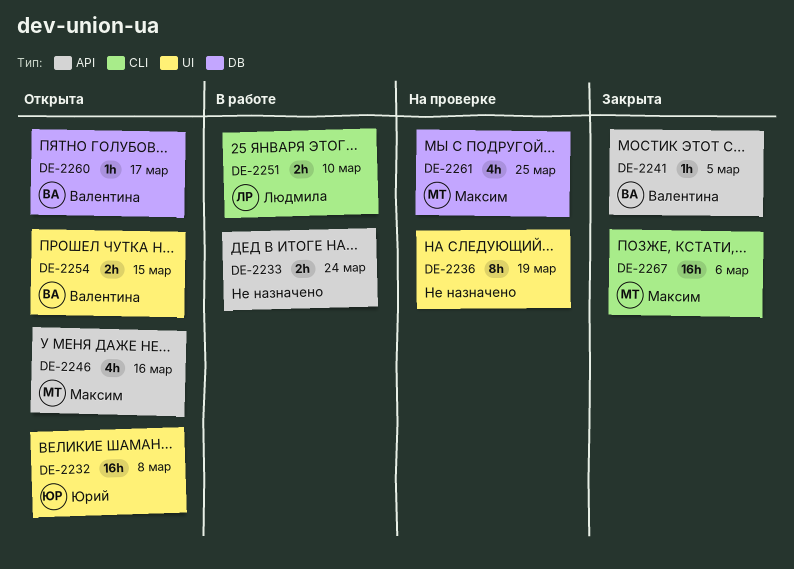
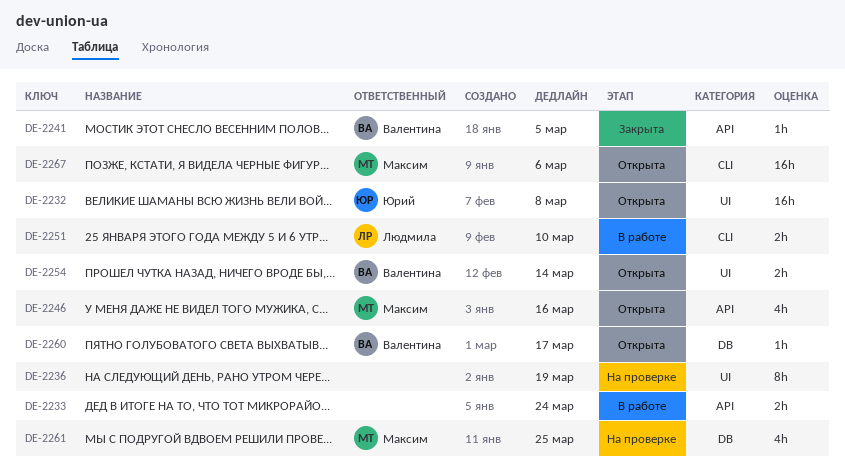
DE-2254, due: Mar 15 -> Mar 14
DE-2267, status: Закрыта -> Открыта

